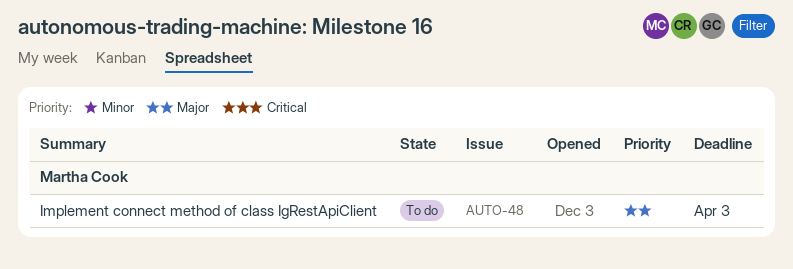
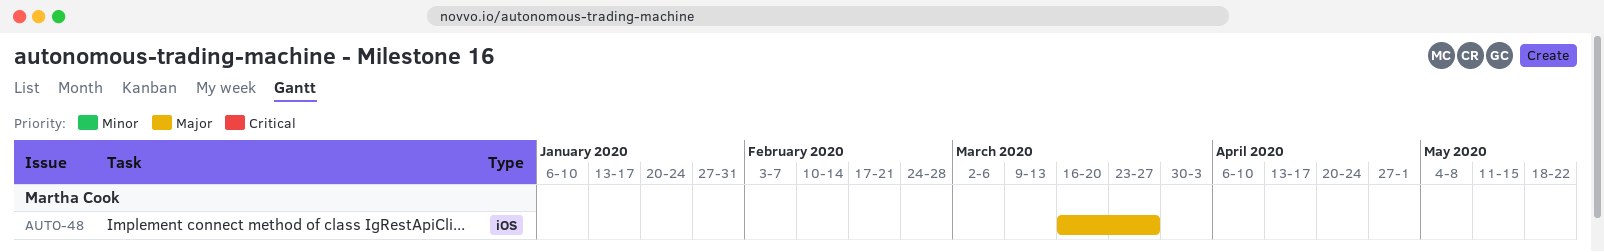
AUTO-48, due: Apr 3 -> Mar 27

